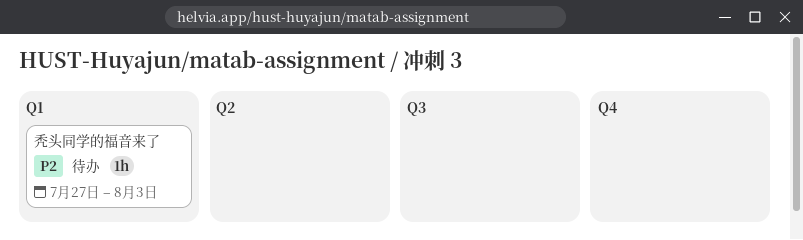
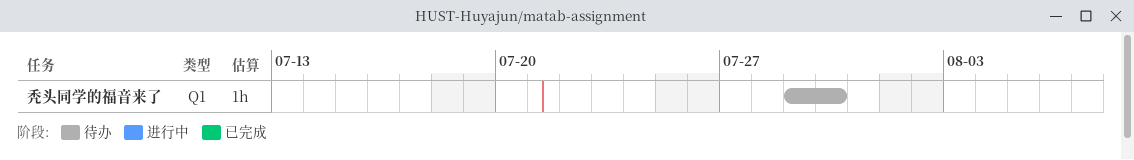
秃头同学的福音来了, start: Jul 27 -> Jul 29
秃头同学的福音来了, due: Aug 3 -> Jul 30

